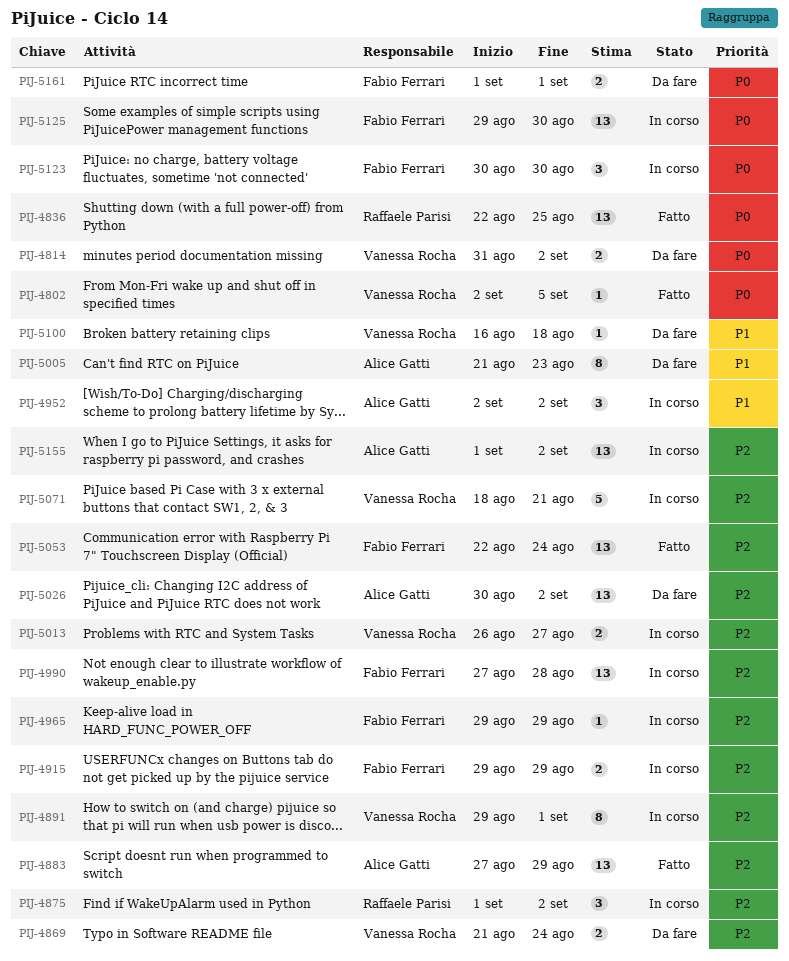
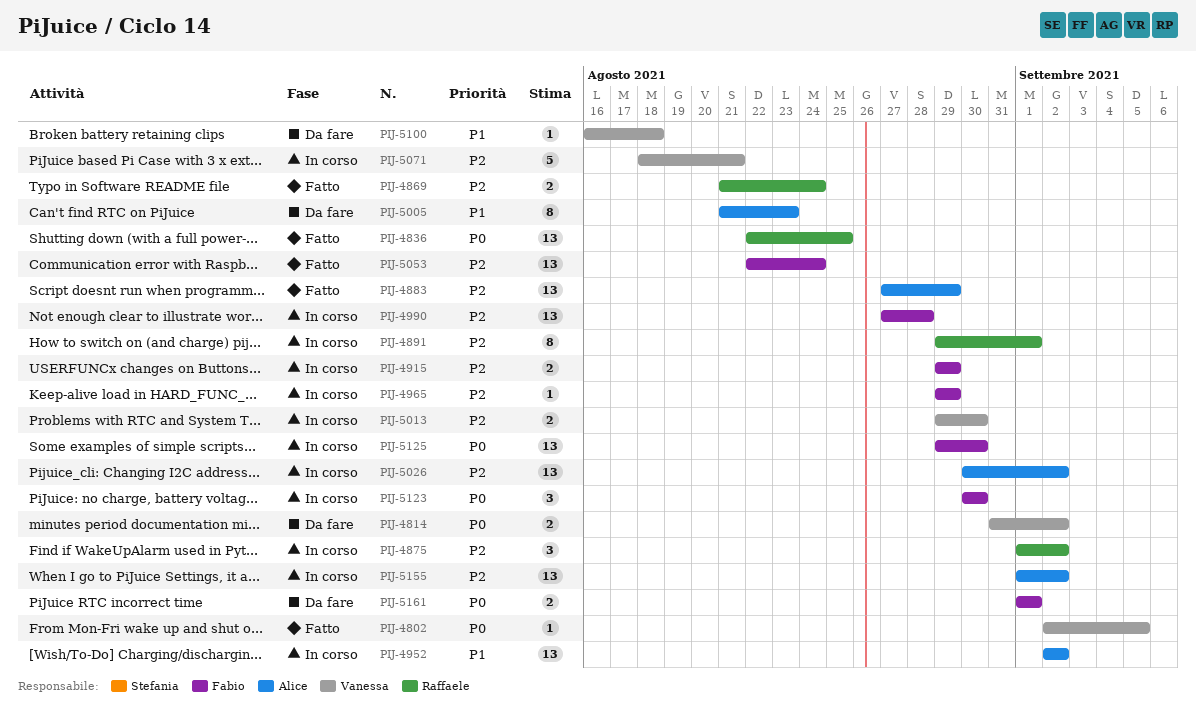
PIJ-4869, status: Da fare -> Fatto
PIJ-4869, owner: Vanessa Rocha -> Raffaele Parisi
PIJ-4891, owner: Vanessa Rocha -> Raffaele Parisi
PIJ-4952, estimate: 3 -> 13
PIJ-5013, start: Aug 26 -> Aug 29
PIJ-5013, due: Aug 27 -> Aug 30
PIJ-5026, status: Da fare -> In corso

